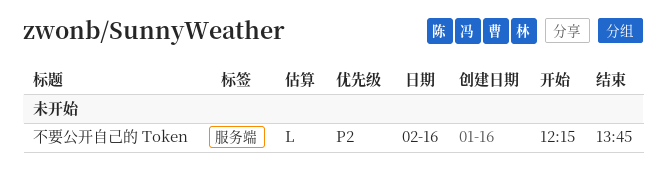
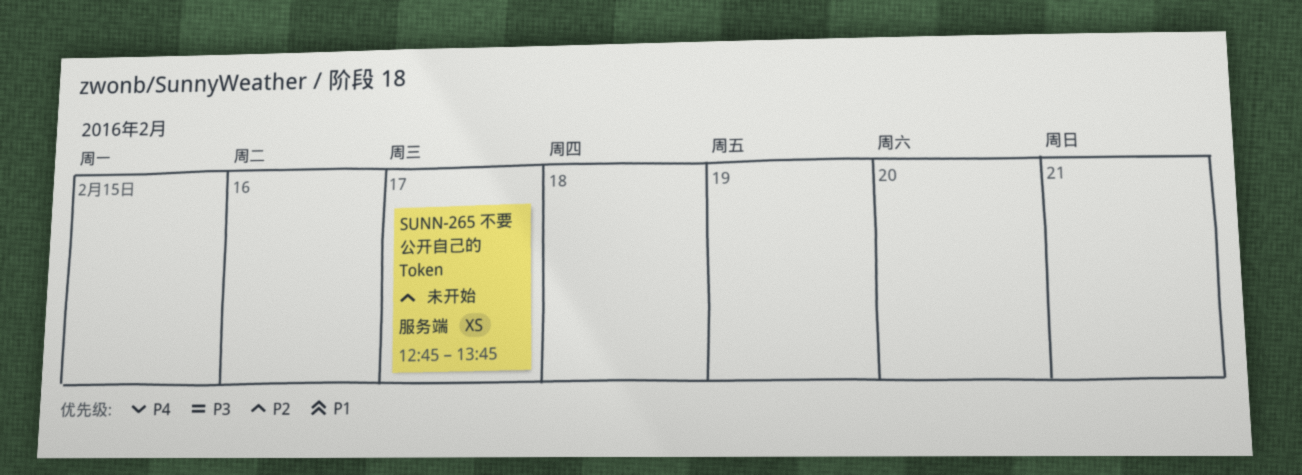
不要公开自己的 Token, estimate: L -> XS
不要公开自己的 Token, day: Feb 16 -> Feb 17
不要公开自己的 Token, begins: 12:15 -> 12:45

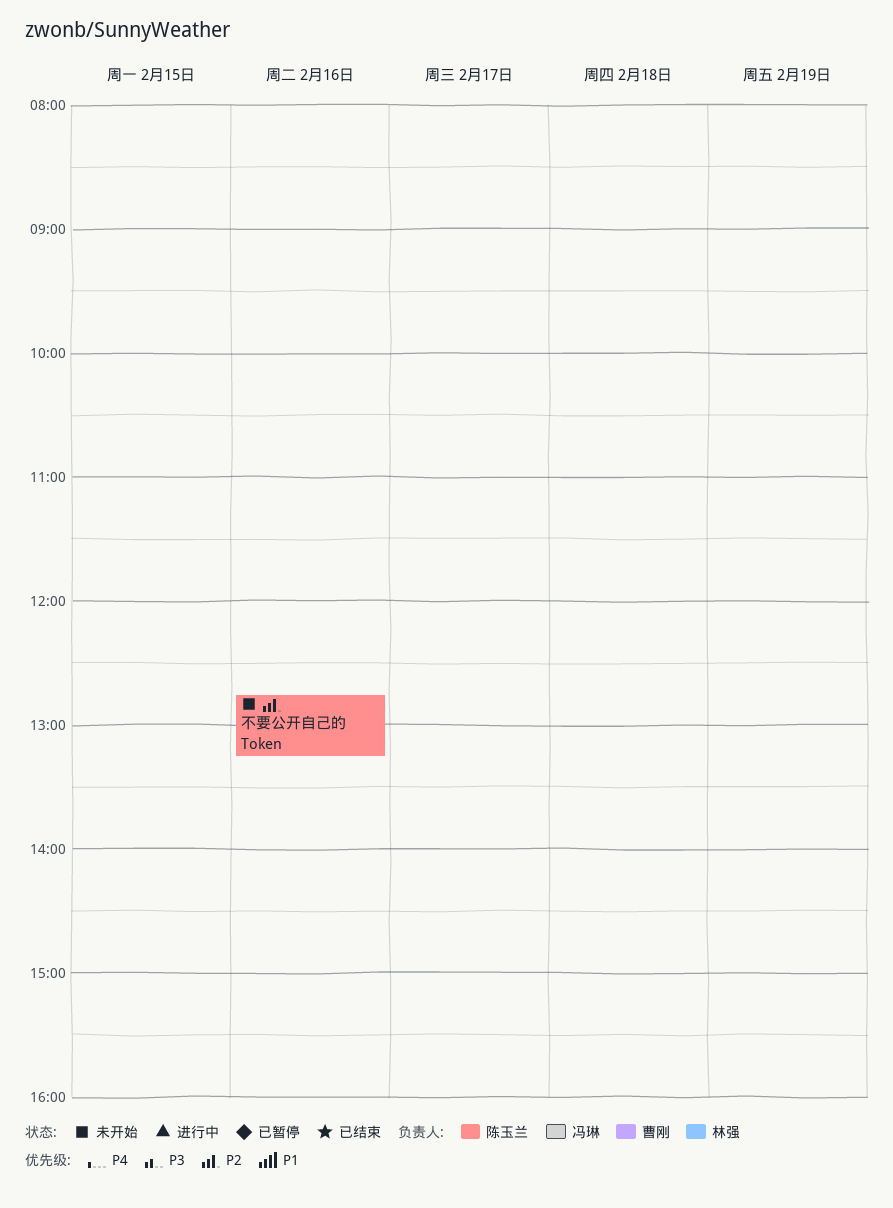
不要公开自己的 Token, day: Feb 17 -> Feb 16
不要公开自己的 Token, ends: 13:45 -> 13:15

